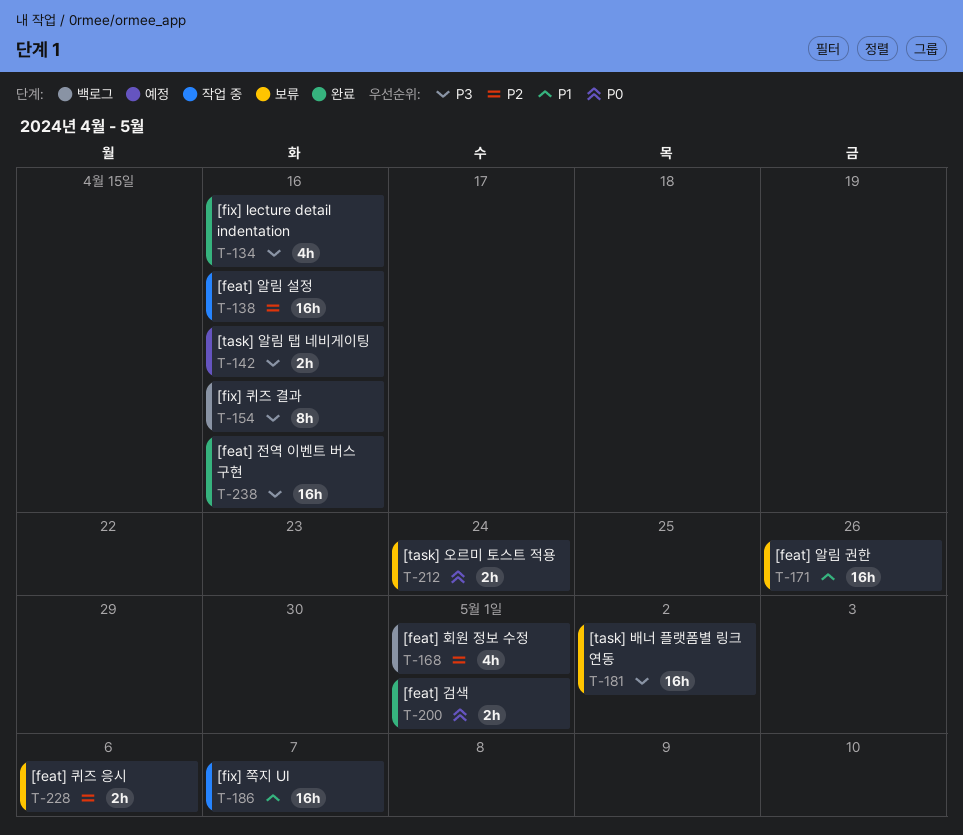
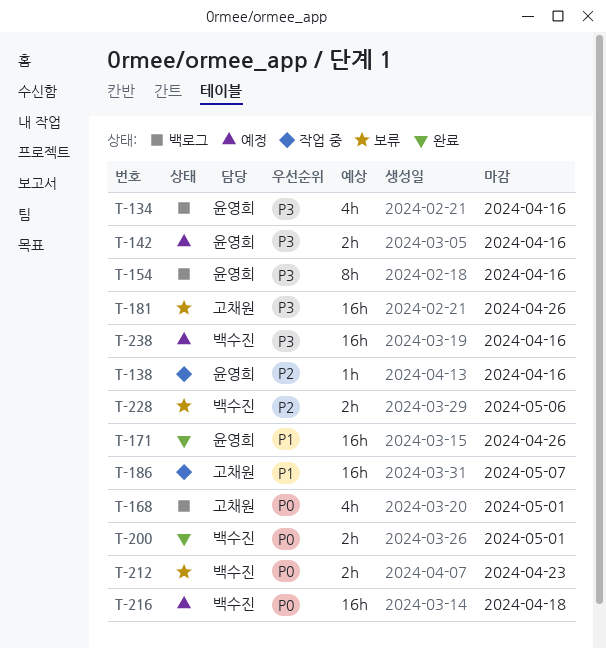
T-134, status: 완료 -> 백로그
T-138, estimate: 16h -> 1h
T-168, priority: P2 -> P0
T-171, status: 보류 -> 완료
T-181, due: May 2 -> Apr 26
T-212, due: Apr 24 -> Apr 23
T-216: none -> present
T-238, status: 완료 -> 예정

